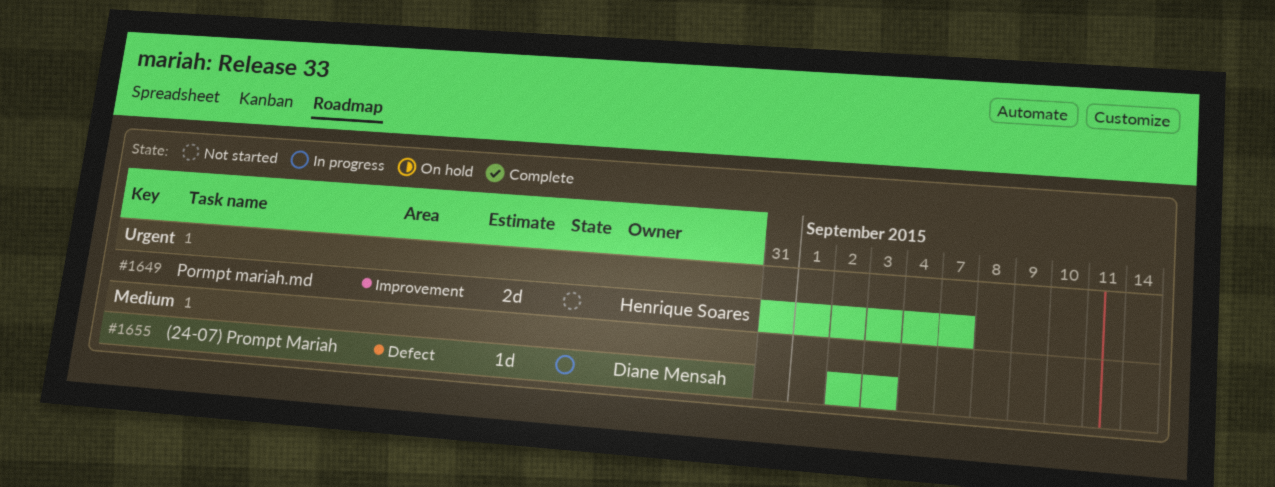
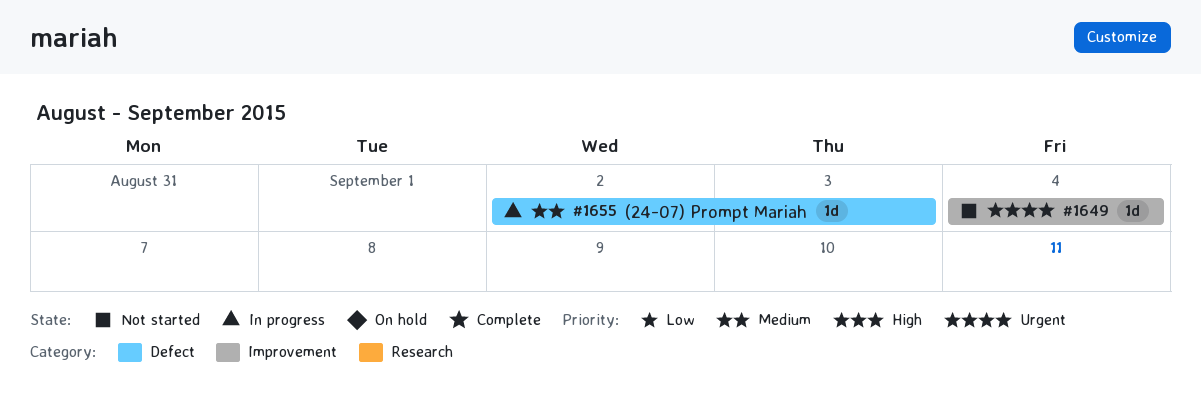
#1649, estimate: 2d -> 1d
#1649, start: Aug 31 -> Sep 4
#1649, due: Sep 7 -> Sep 4

